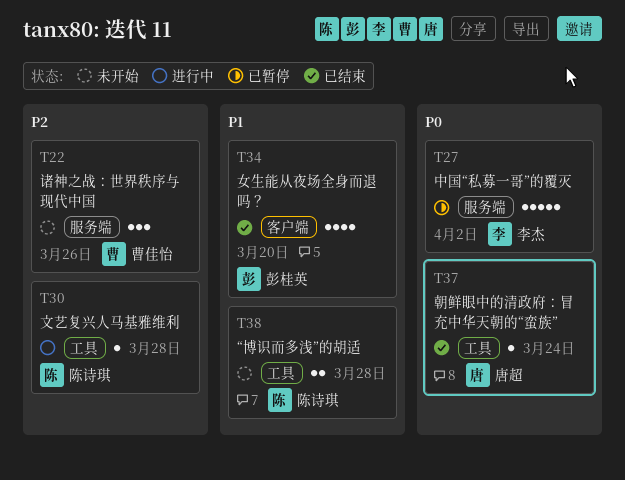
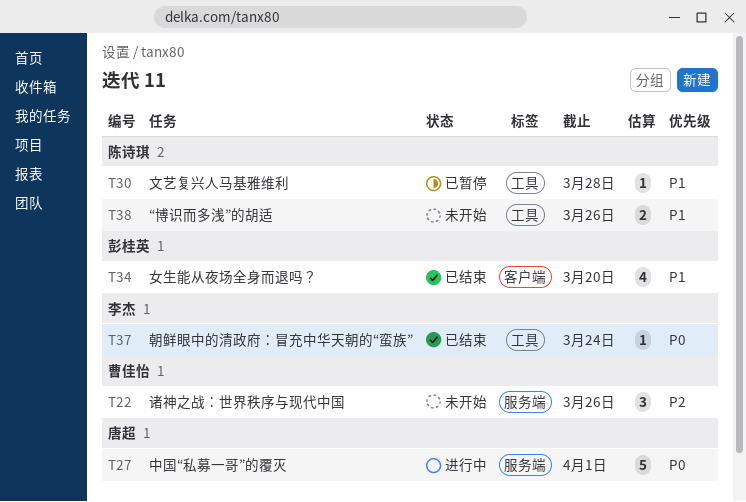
T27, status: 已暂停 -> 进行中
T27, owner: 李杰 -> 唐超
T27, due: Apr 2 -> Apr 1
T30, status: 进行中 -> 已暂停
T30, priority: P2 -> P1
T37, owner: 唐超 -> 李杰
T38, due: Mar 28 -> Mar 26

